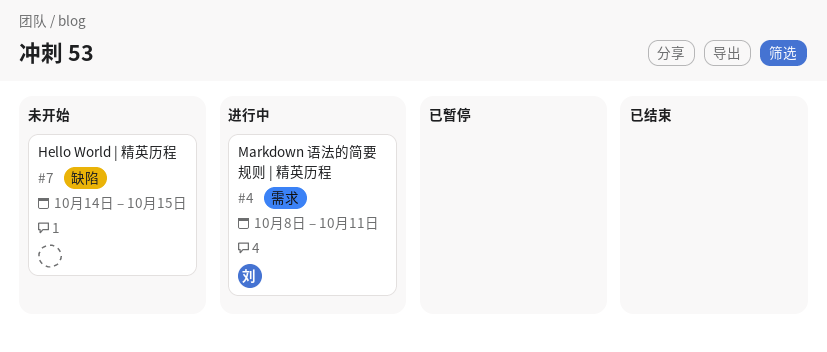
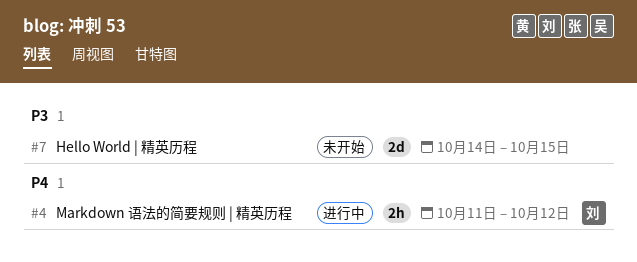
#4, start: Oct 8 -> Oct 11
#4, due: Oct 11 -> Oct 12

